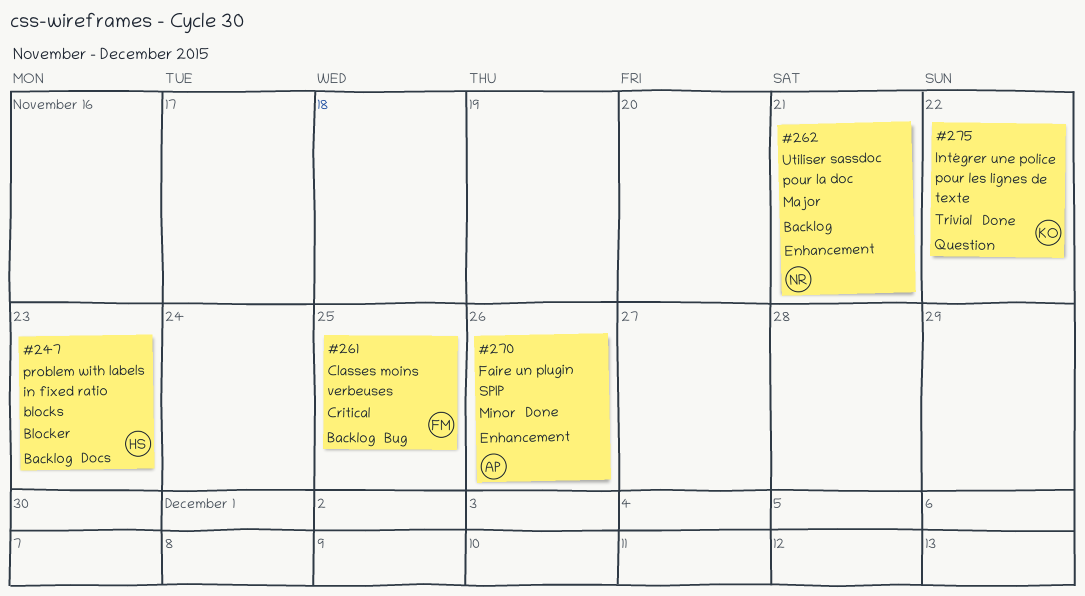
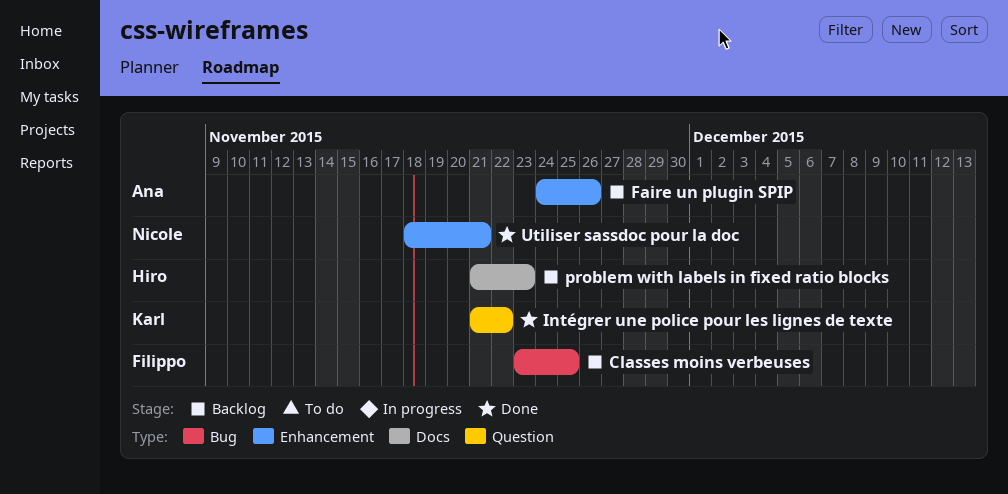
Faire un plugin SPIP, status: Done -> Backlog
Utiliser sassdoc pour la doc, status: Backlog -> Done

